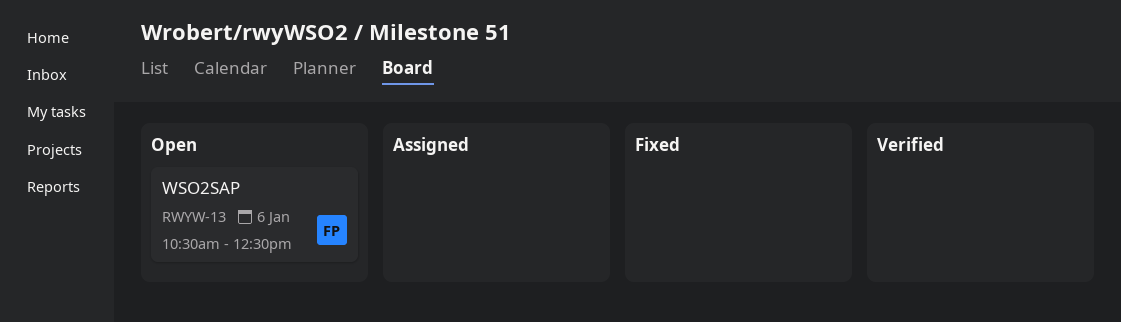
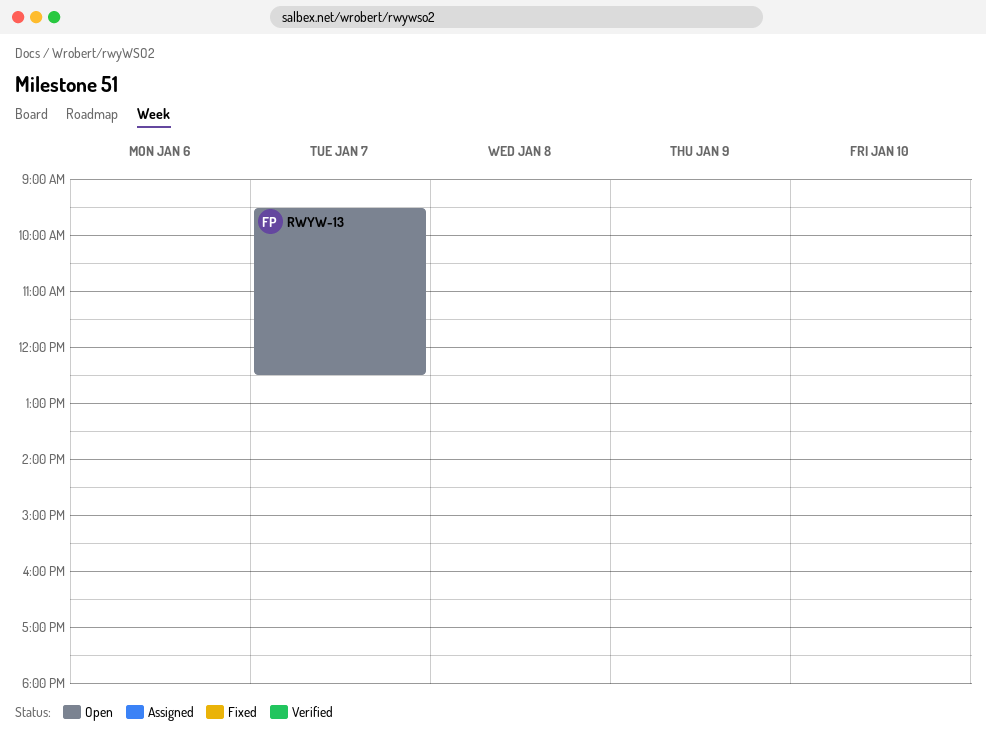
RWYW-13, day: Jan 6 -> Jan 7
RWYW-13, begins: 10:30 -> 09:30

